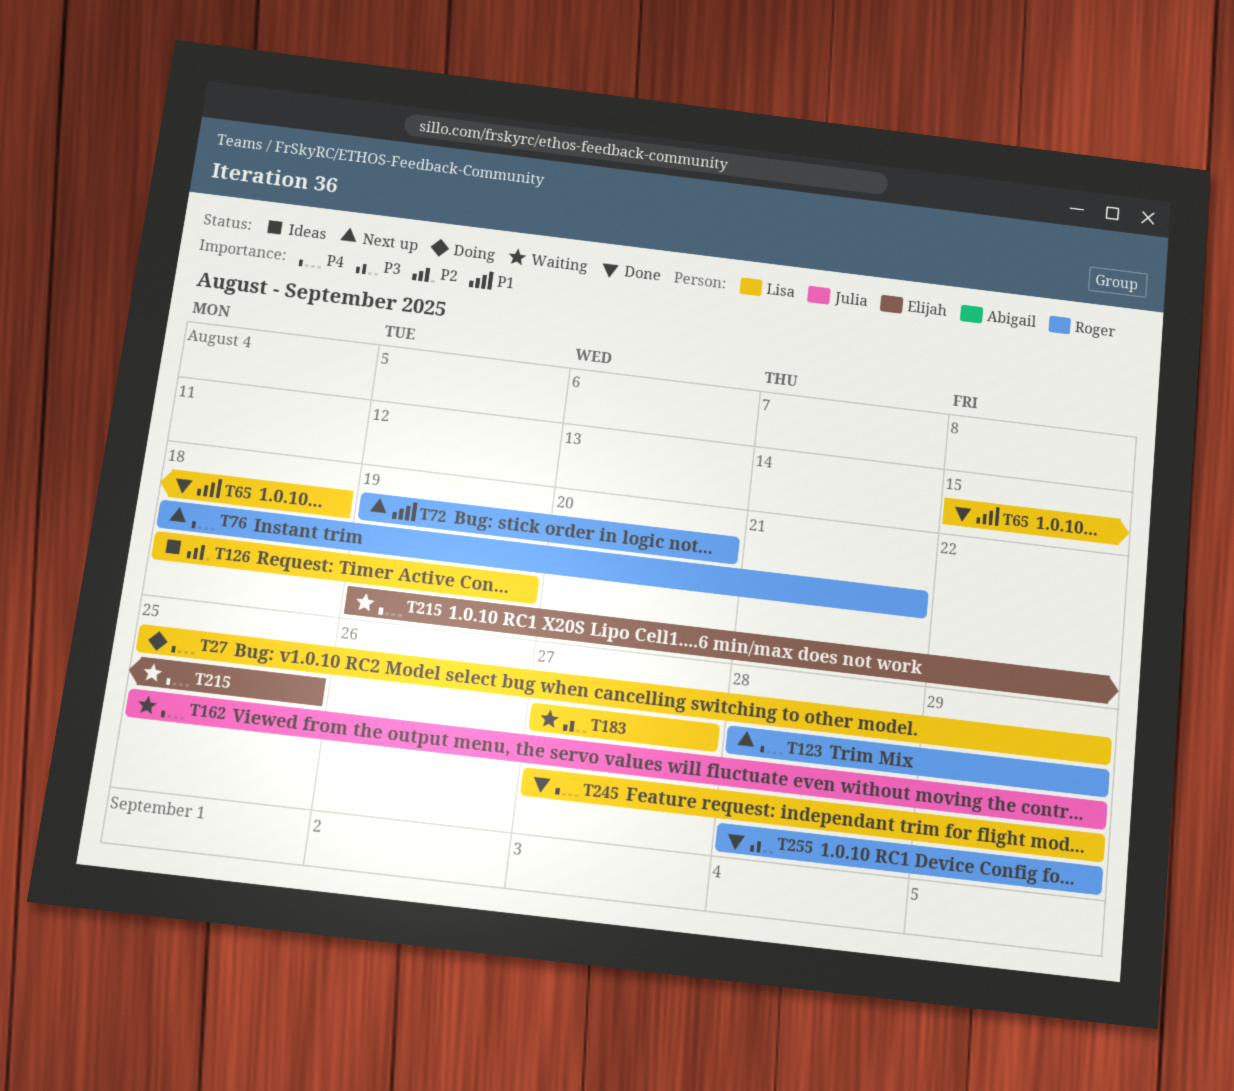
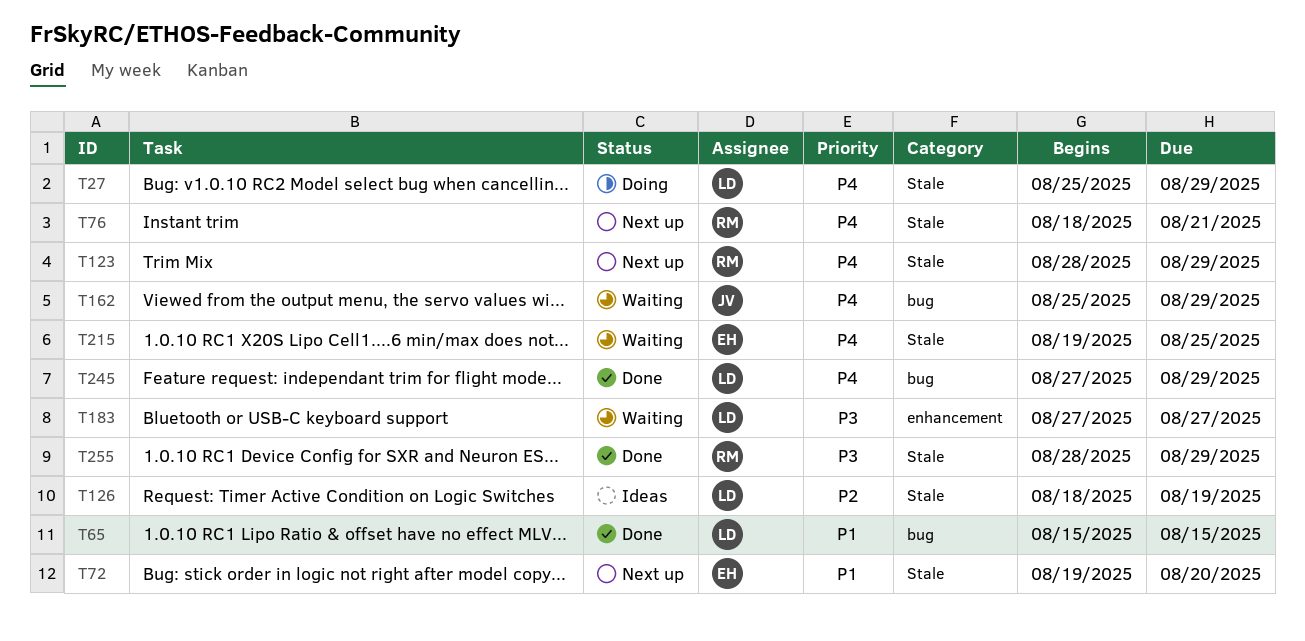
T65, due: Aug 18 -> Aug 15
T72, owner: Roger -> Elijah

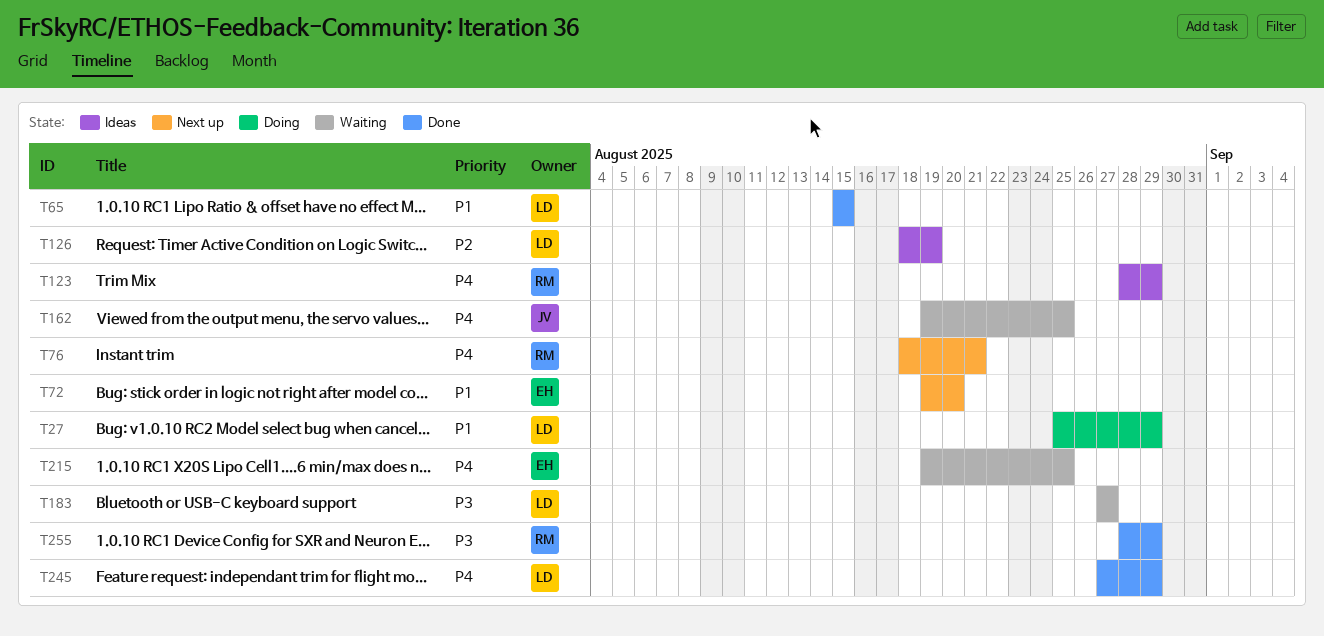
T27, priority: P4 -> P1
T123, status: Next up -> Ideas
T162, start: Aug 25 -> Aug 19
T162, due: Aug 29 -> Aug 25

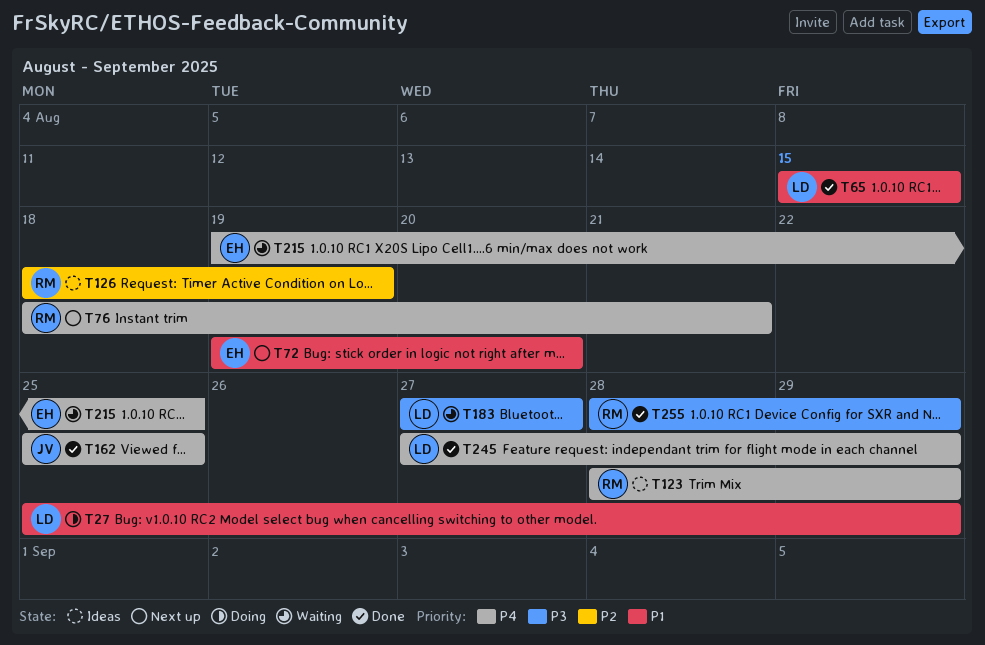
T126, owner: LD -> RM
T162, status: Waiting -> Done
T162, start: Aug 19 -> Aug 25

